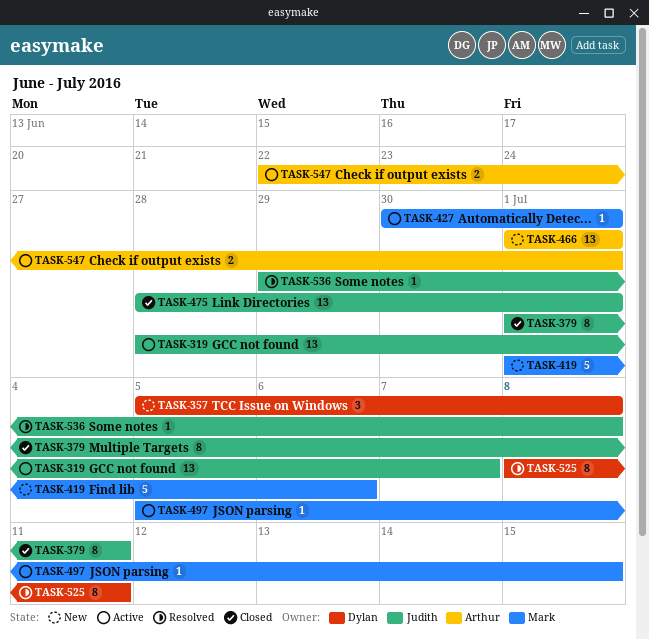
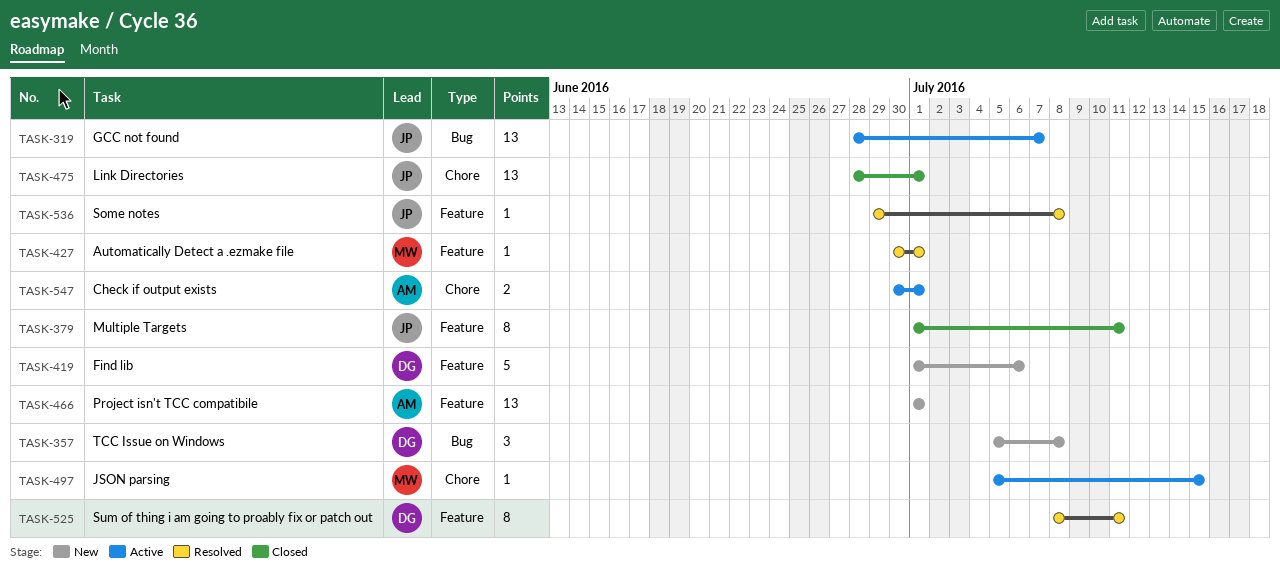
TASK-419, owner: Mark -> Dylan
TASK-427, status: Active -> Resolved
TASK-547, start: Jun 22 -> Jun 30

